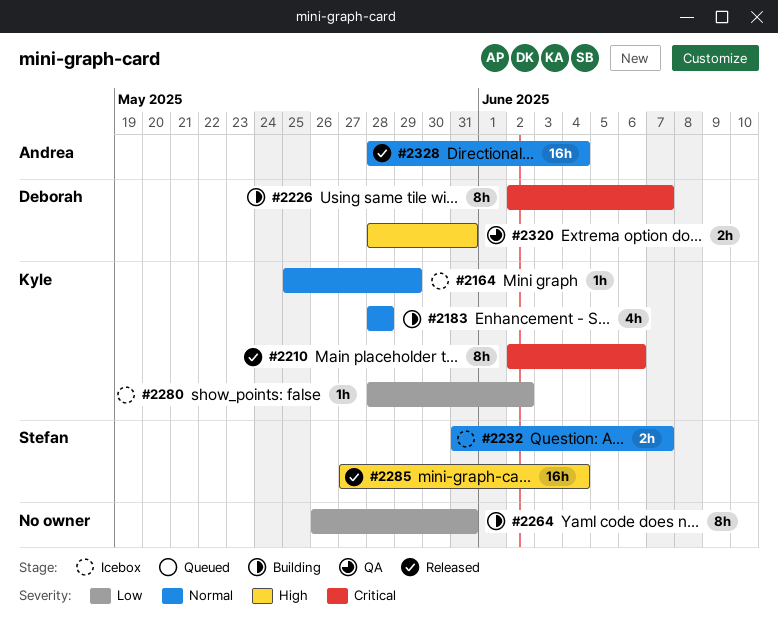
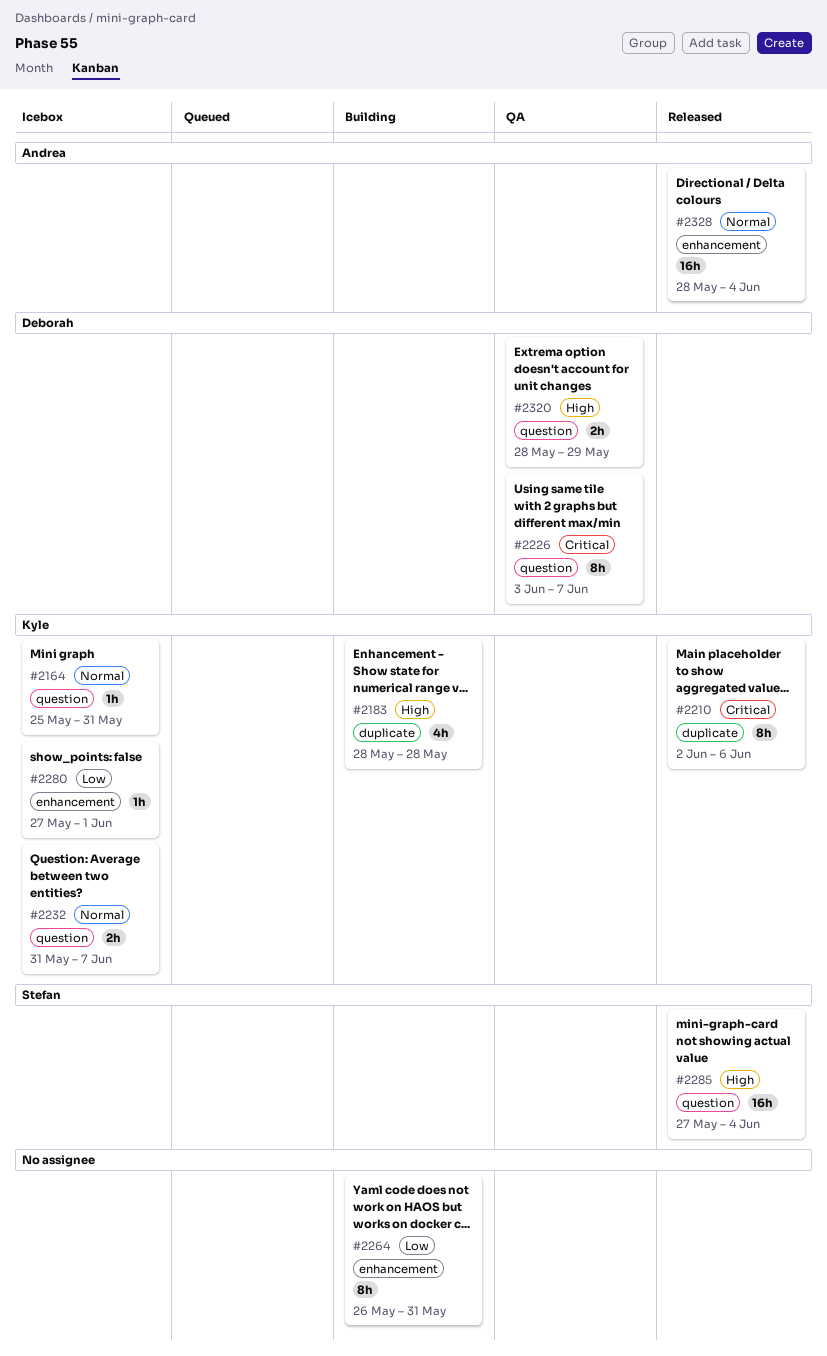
#2164, due: May 29 -> May 31
#2183, priority: Normal -> High
#2226, status: Building -> QA
#2226, start: Jun 2 -> Jun 3
#2232, owner: Stefan -> Kyle
#2280, start: May 28 -> May 27
#2280, due: Jun 2 -> Jun 1
#2320, due: May 31 -> May 29

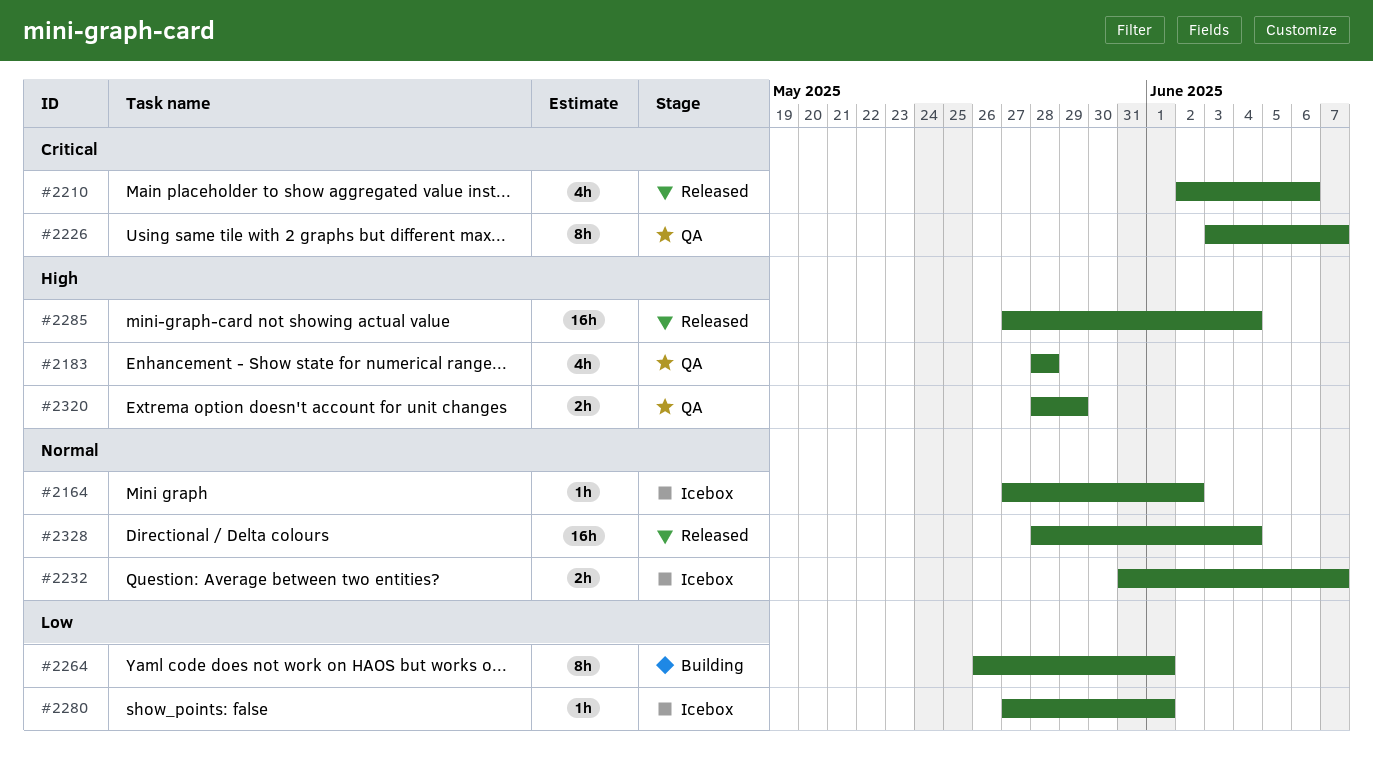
#2164, start: May 25 -> May 27
#2164, due: May 31 -> Jun 2
#2183, status: Building -> QA
#2210, estimate: 8h -> 4h
#2264, due: May 31 -> Jun 1

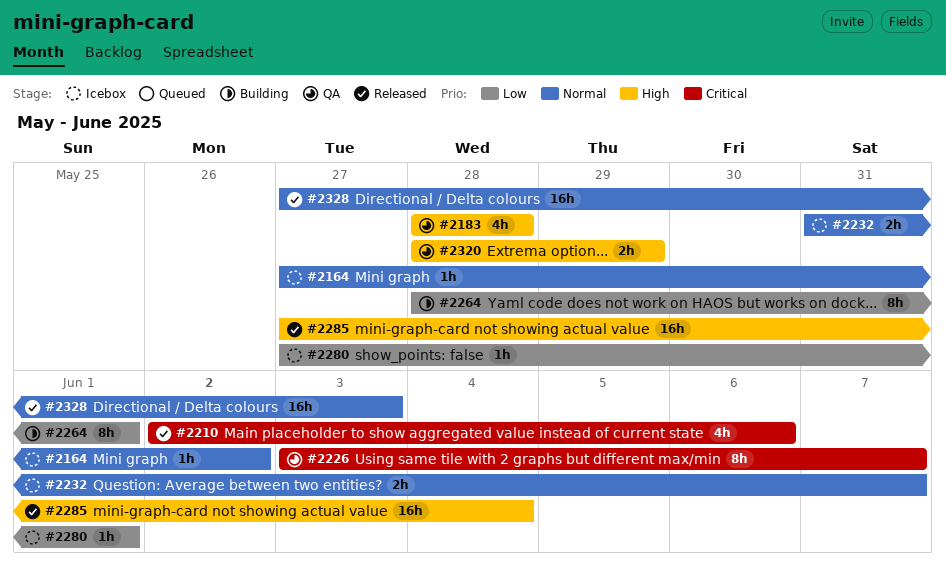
#2264, start: May 26 -> May 28
#2328, start: May 28 -> May 27
#2328, due: Jun 4 -> Jun 3

